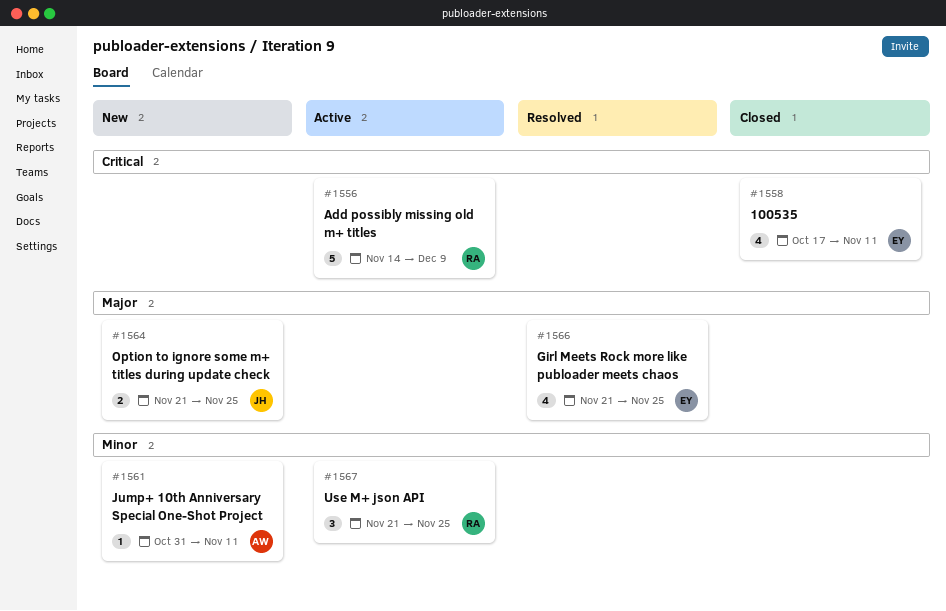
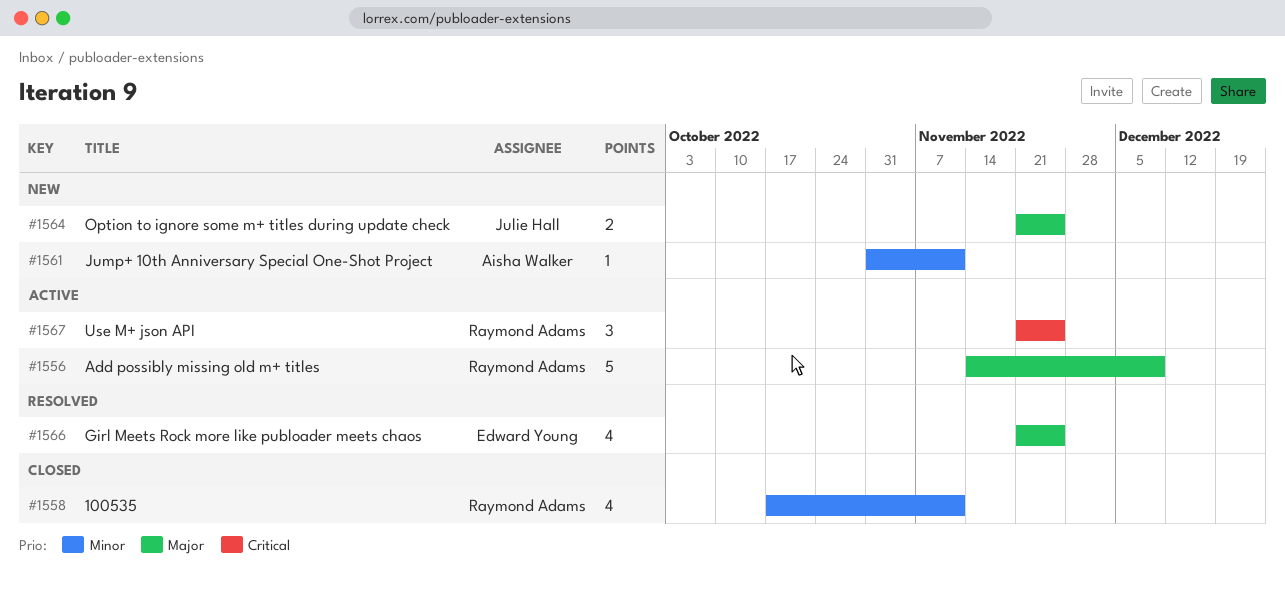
#1556, priority: Critical -> Major
#1558, owner: Edward Young -> Raymond Adams
#1558, priority: Critical -> Minor
#1567, priority: Minor -> Critical

